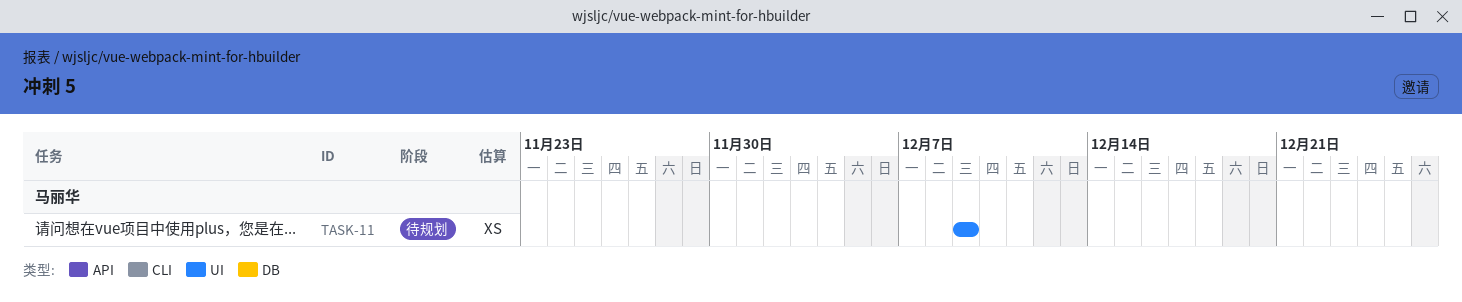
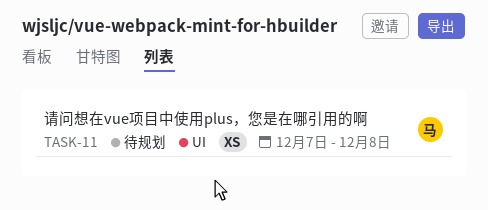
TASK-11, start: Dec 9 -> Dec 7
TASK-11, due: Dec 9 -> Dec 8

